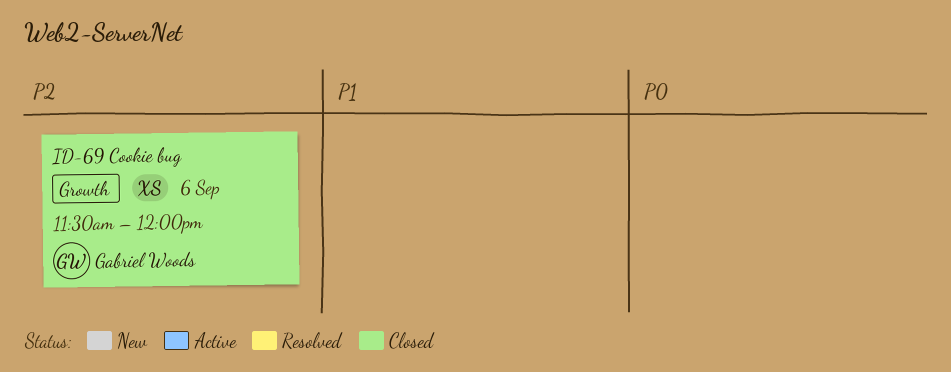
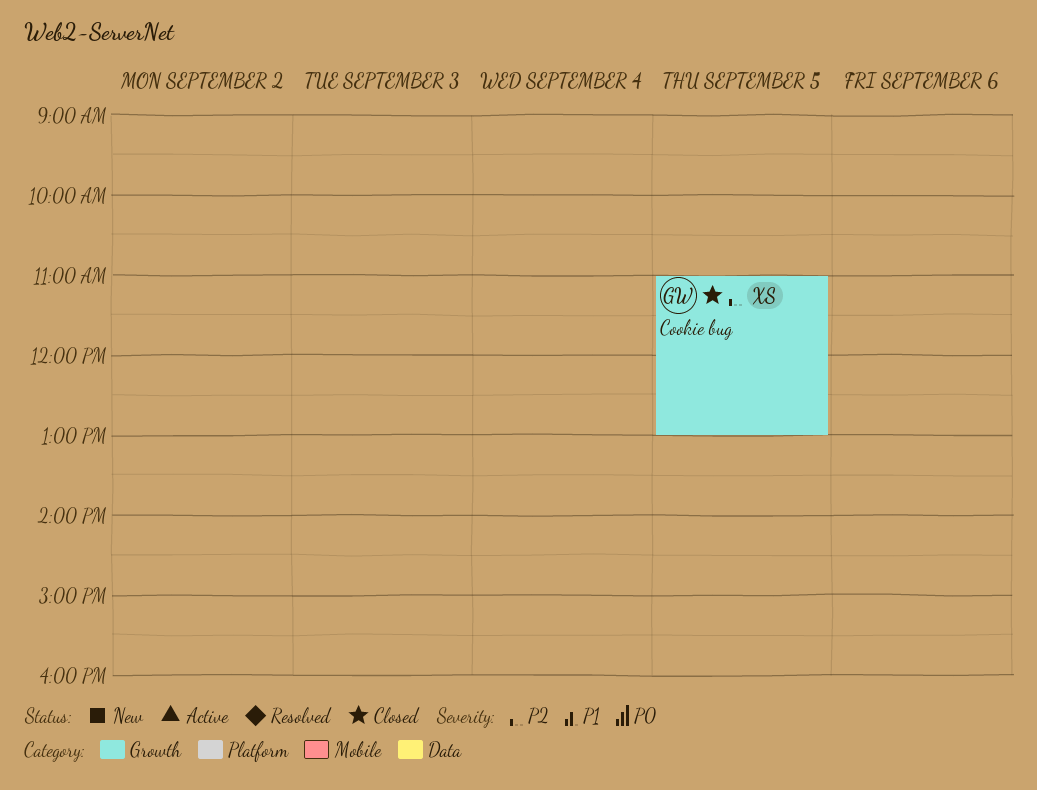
Cookie bug, day: Sep 6 -> Sep 5
Cookie bug, begins: 11:30 -> 11:00
Cookie bug, ends: 12:00 -> 13:00

